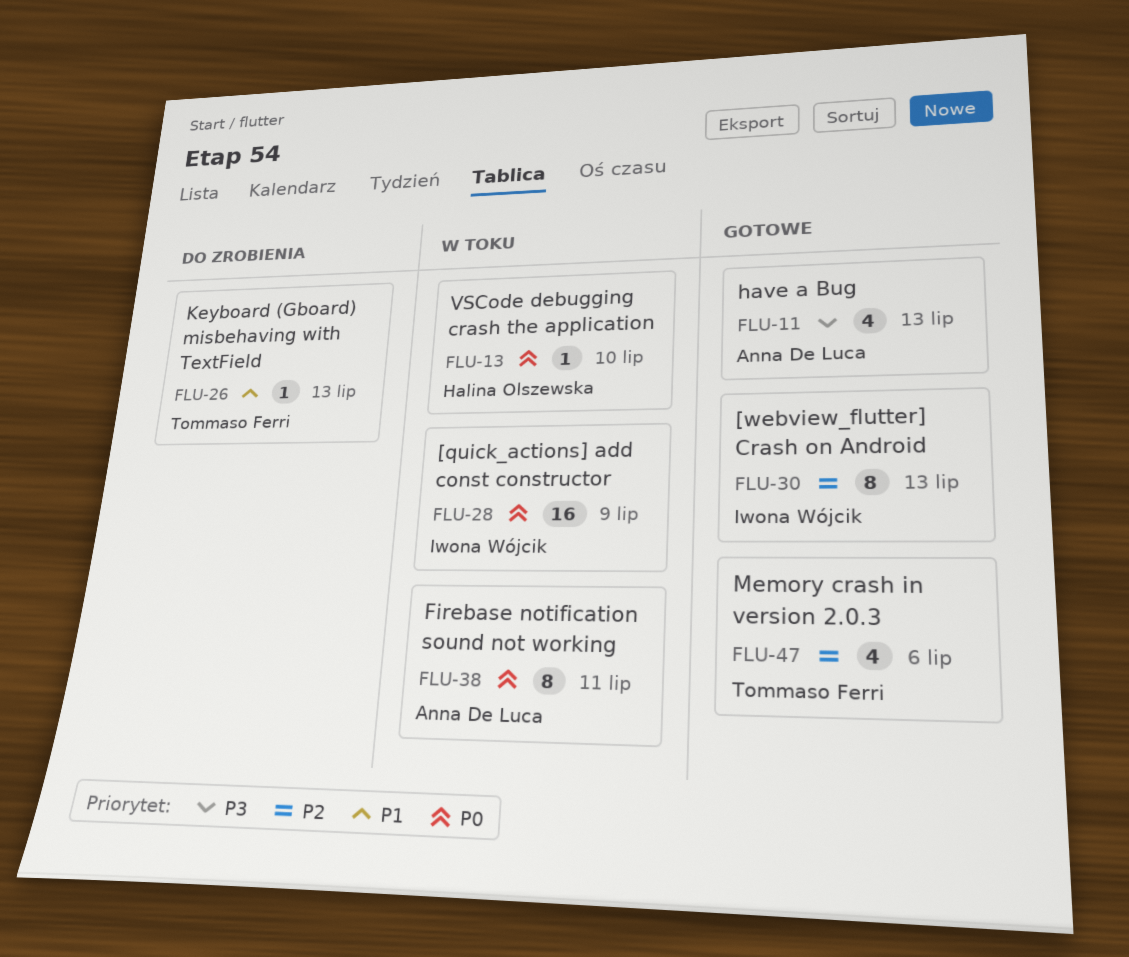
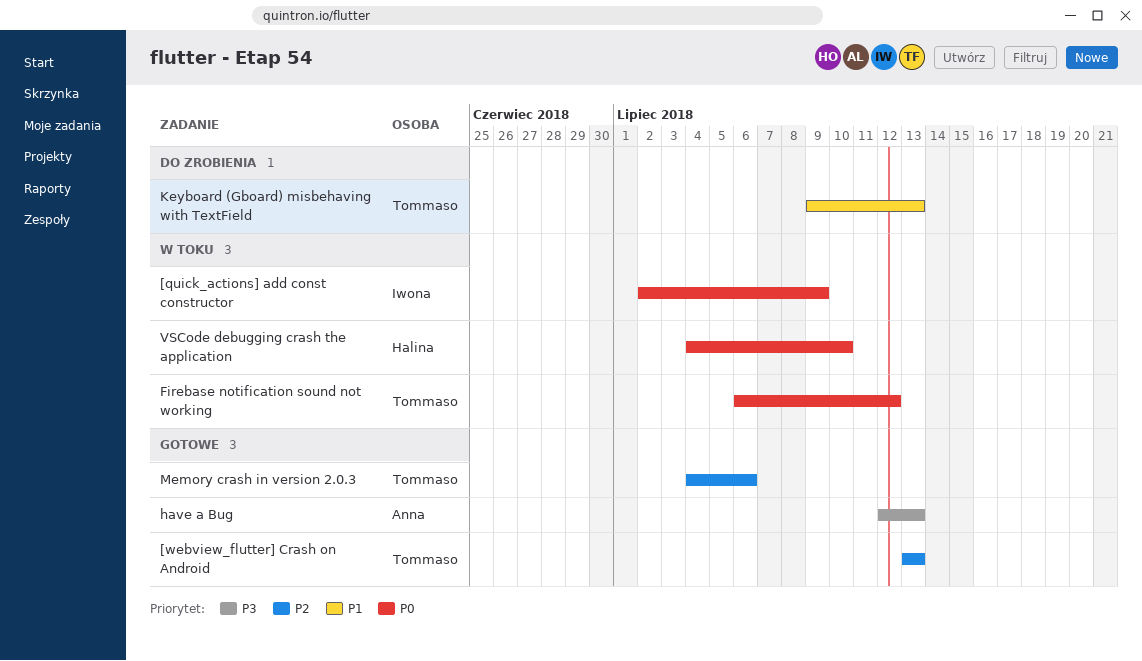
[webview_flutter] Crash on Android, owner: Iwona Wójcik -> Tommaso Ferri
Firebase notification sound not working, owner: Anna De Luca -> Tommaso Ferri
Firebase notification sound not working, due: Jul 11 -> Jul 12

